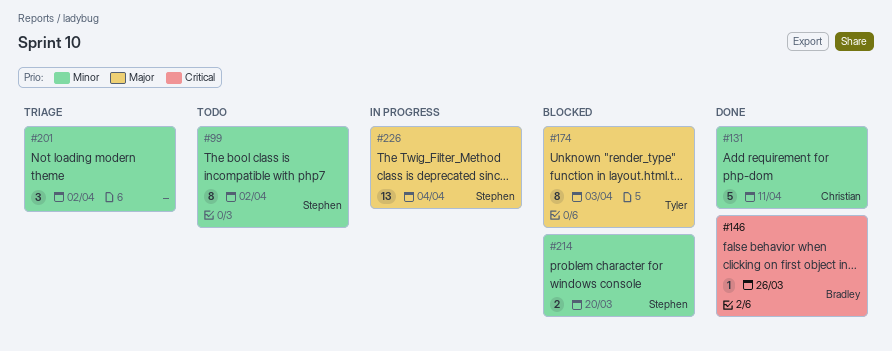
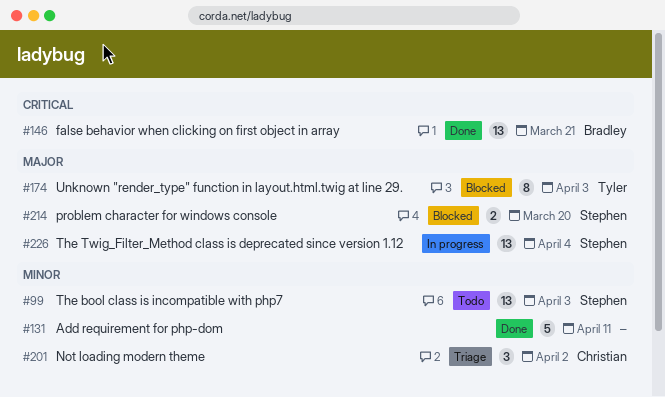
#99, estimate: 8 -> 13
#99, due: Apr 2 -> Apr 3
#131, owner: Christian -> none
#146, estimate: 1 -> 13
#146, due: Mar 26 -> Mar 21
#201, owner: none -> Christian
#214, priority: Minor -> Major

